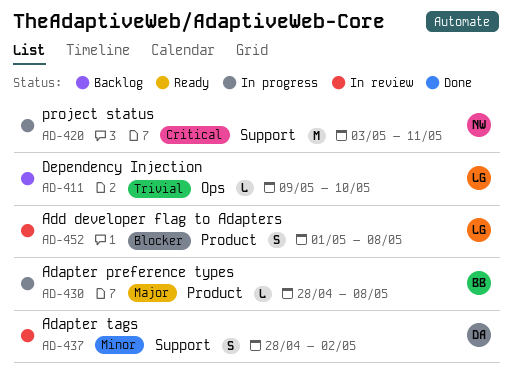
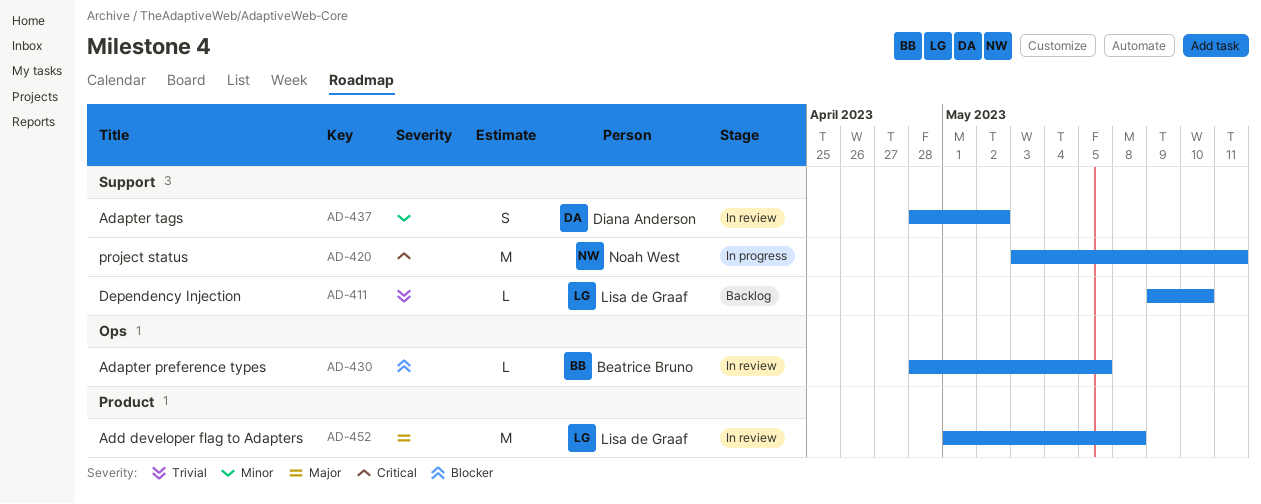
AD-411, label: Ops -> Support
AD-430, status: In progress -> In review
AD-430, priority: Major -> Blocker
AD-430, label: Product -> Ops
AD-430, due: May 8 -> May 5
AD-452, priority: Blocker -> Major
AD-452, estimate: S -> M

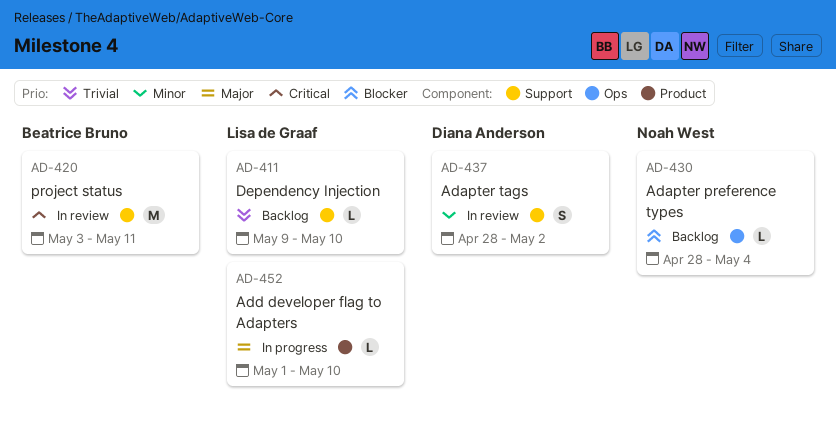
AD-420, status: In progress -> In review
AD-420, owner: Noah West -> Beatrice Bruno
AD-430, status: In review -> Backlog
AD-430, owner: Beatrice Bruno -> Noah West
AD-430, due: May 5 -> May 4
AD-452, status: In review -> In progress
AD-452, estimate: M -> L
AD-452, due: May 8 -> May 10

